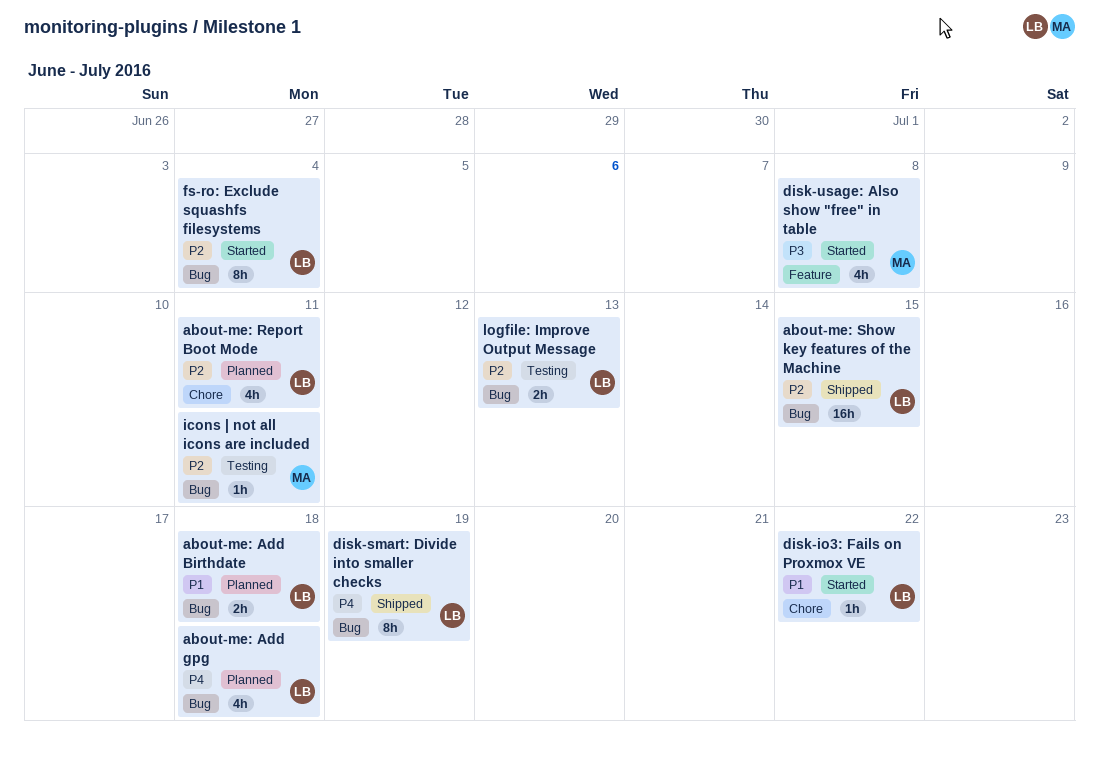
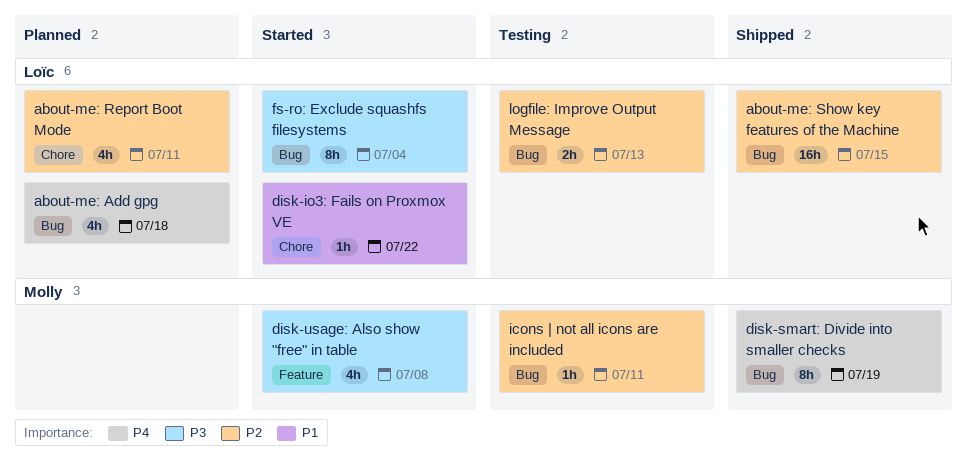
about-me: Add Birthdate: present -> none
disk-smart: Divide into smaller checks, owner: Loïc -> Molly
fs-ro: Exclude squashfs filesystems, priority: P2 -> P3

